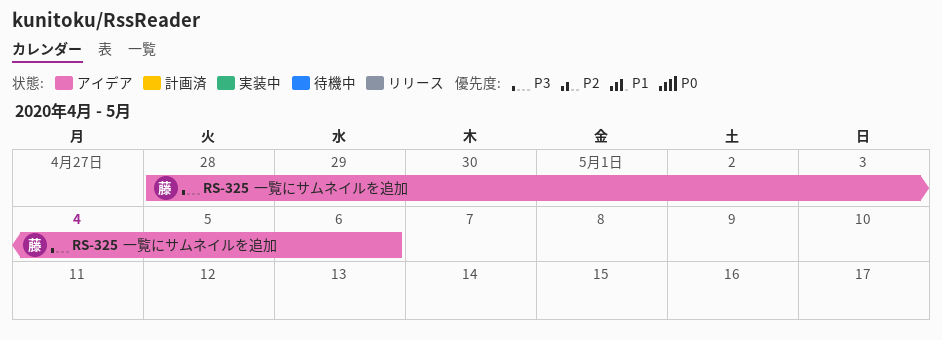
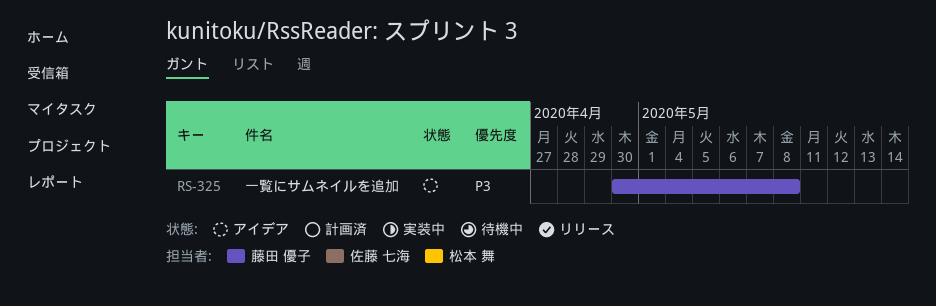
RS-325, start: Apr 28 -> Apr 30
RS-325, due: May 6 -> May 8

